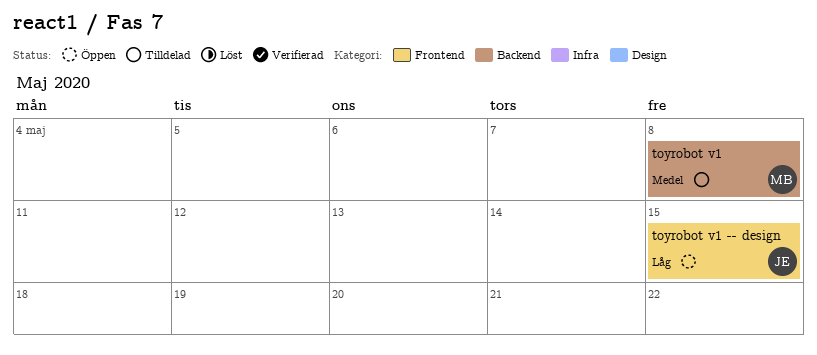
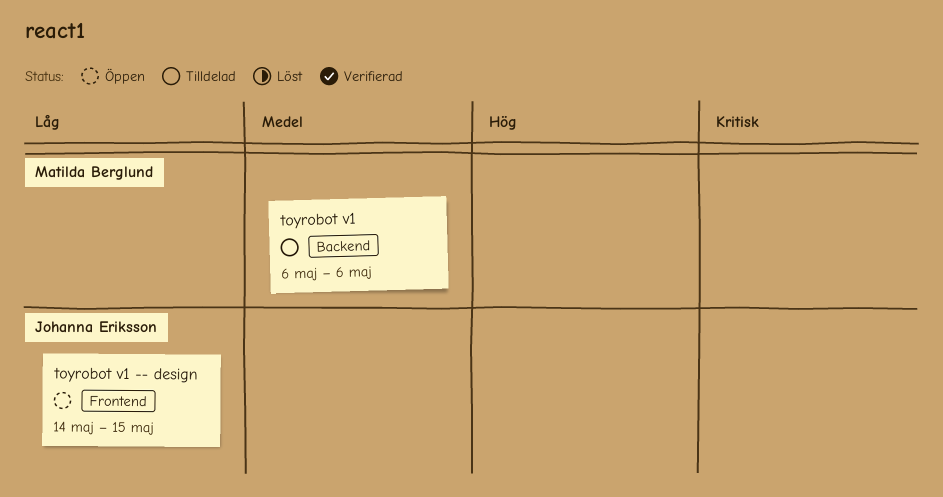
toyrobot v1, due: May 8 -> May 6

